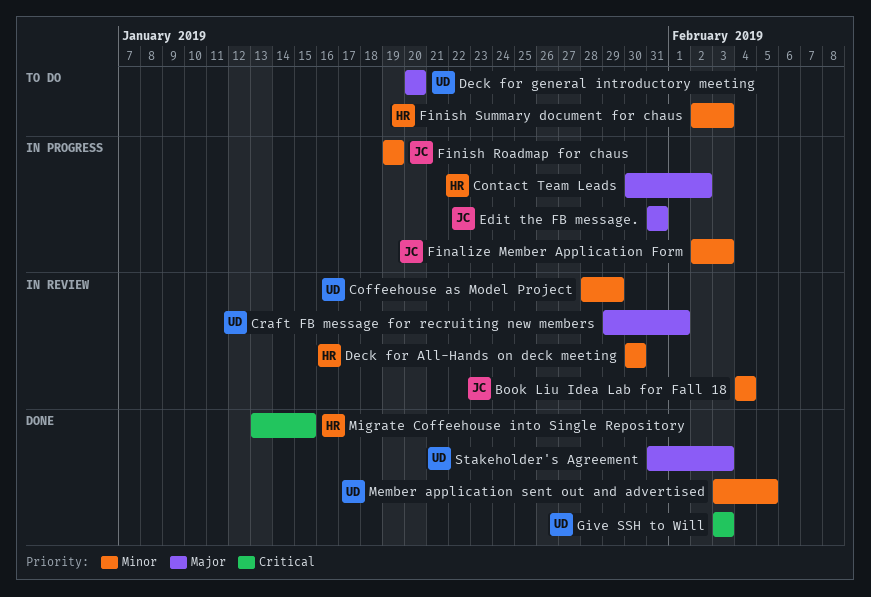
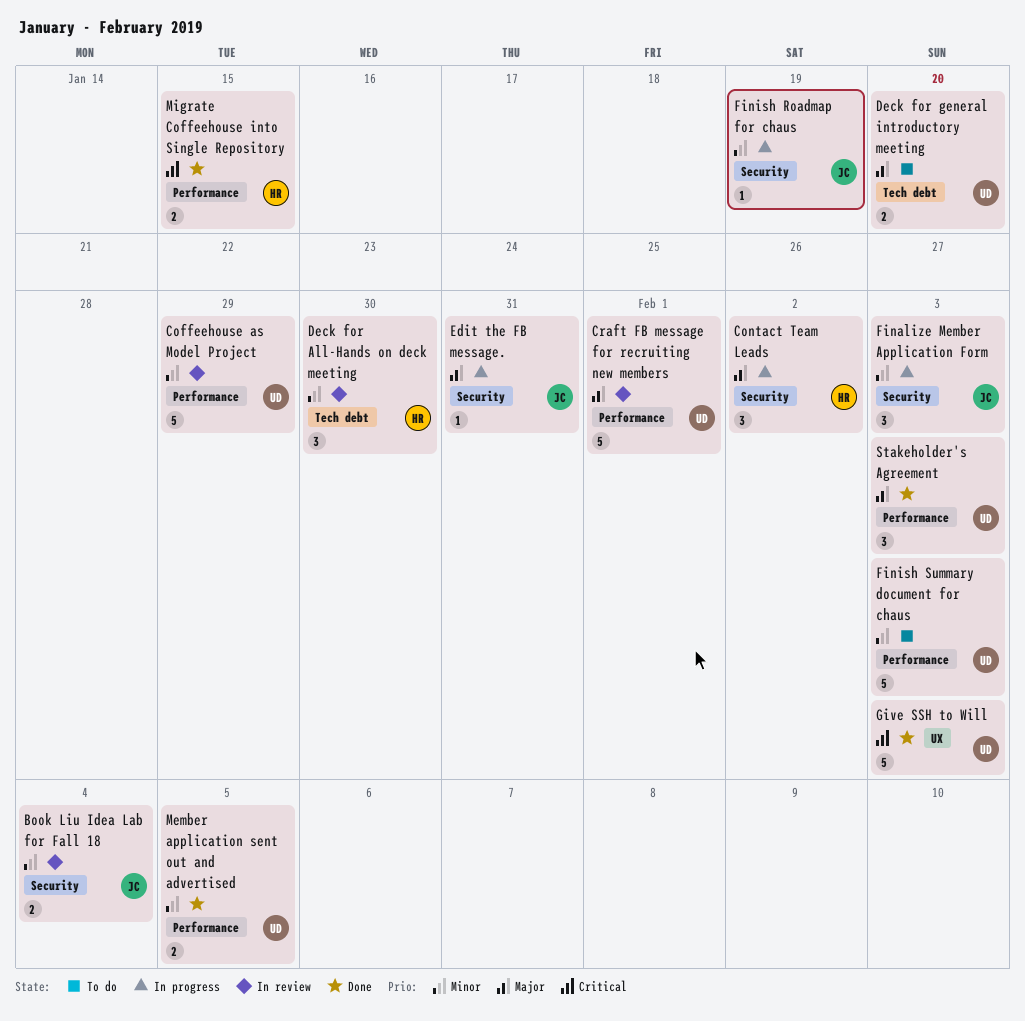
Finish Summary document for chaus, owner: HR -> UD

